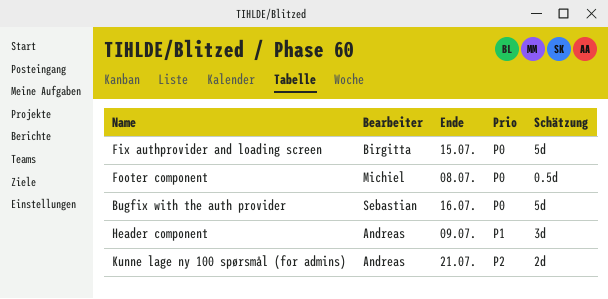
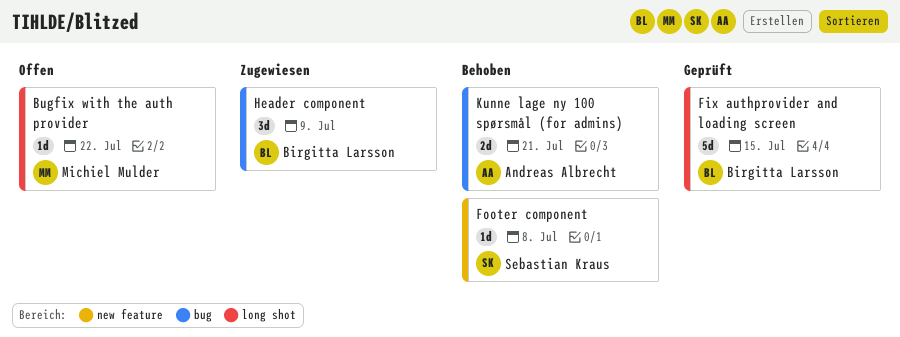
Bugfix with the auth provider, owner: Sebastian Kraus -> Michiel Mulder
Bugfix with the auth provider, estimate: 5d -> 1d
Bugfix with the auth provider, due: Jul 16 -> Jul 22
Footer component, owner: Michiel Mulder -> Sebastian Kraus
Footer component, estimate: 0.5d -> 1d
Header component, owner: Andreas Albrecht -> Birgitta Larsson

